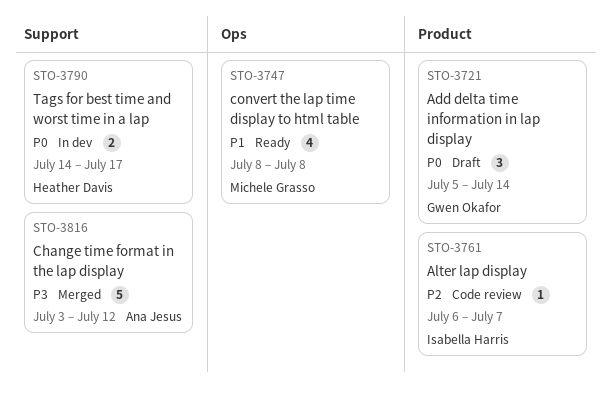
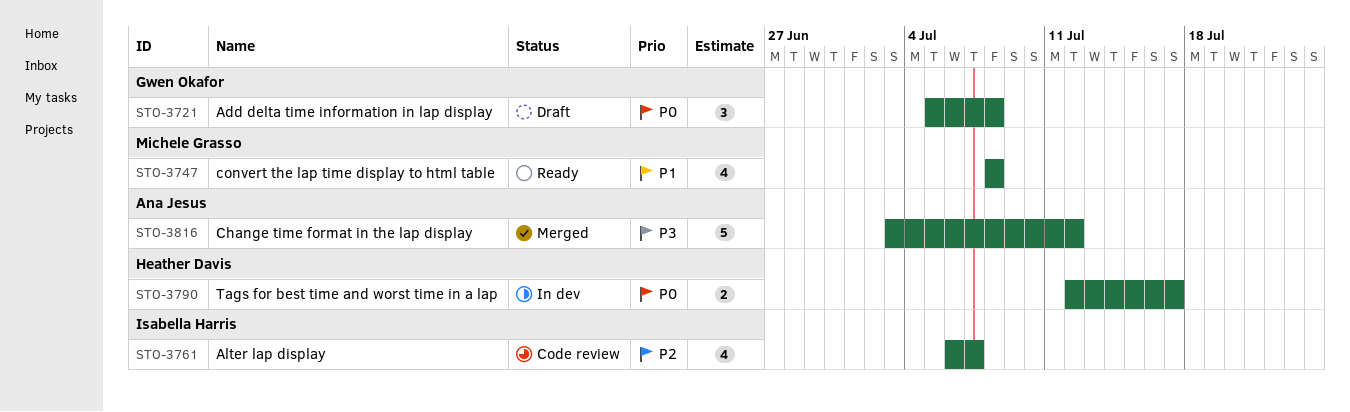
STO-3721, due: Jul 14 -> Jul 8
STO-3761, estimate: 1 -> 4
STO-3790, start: Jul 14 -> Jul 12

